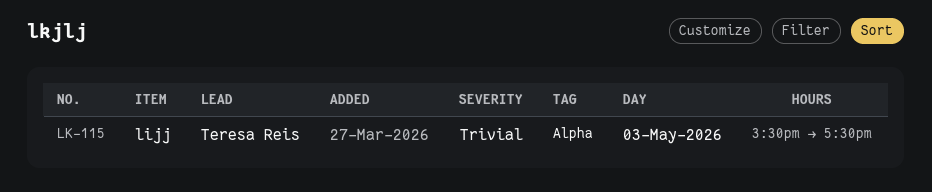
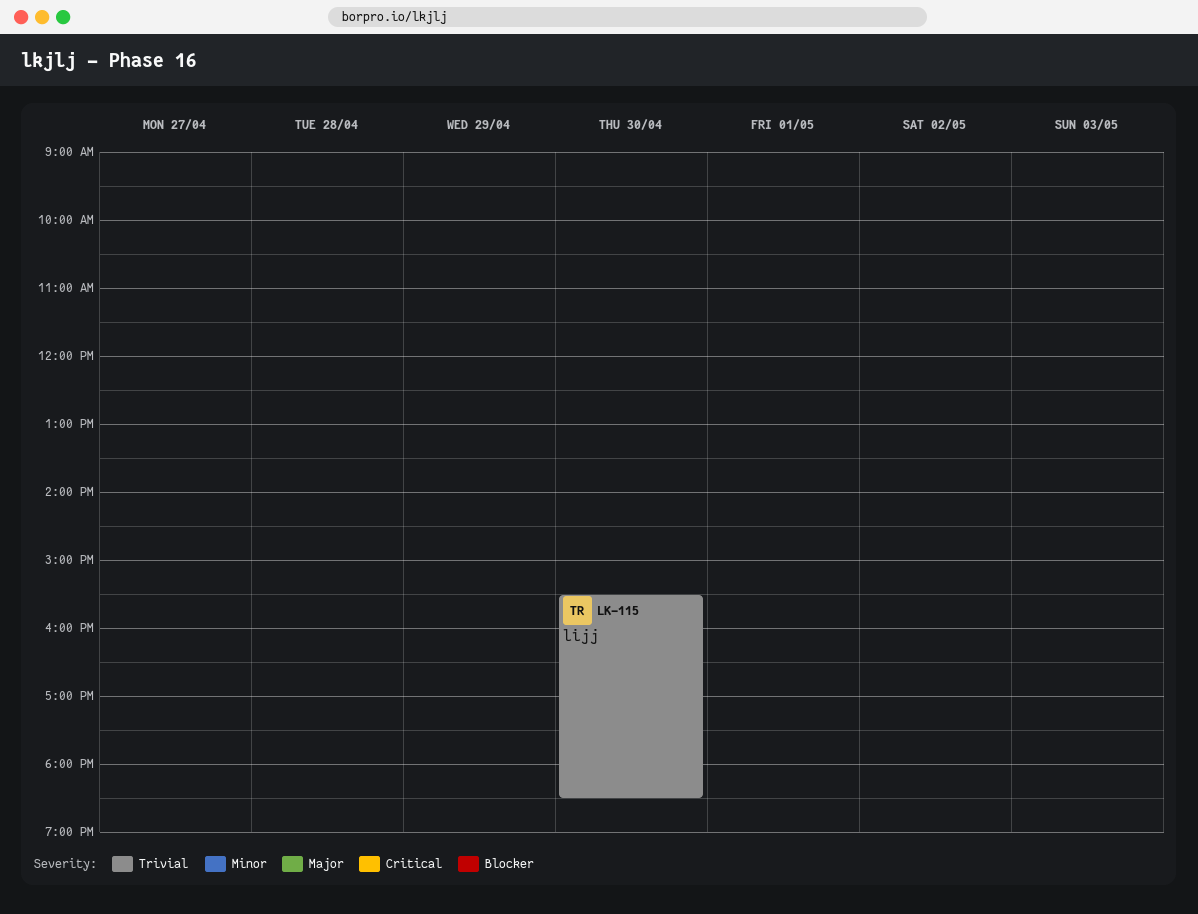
LK-115, day: May 3 -> Apr 30
LK-115, ends: 17:30 -> 18:30

